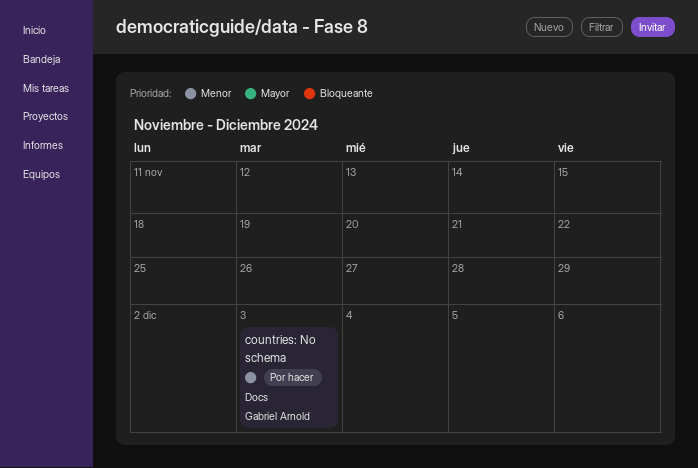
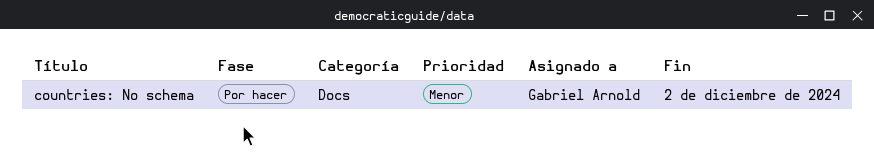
countries: No schema, due: Dec 3 -> Dec 2

